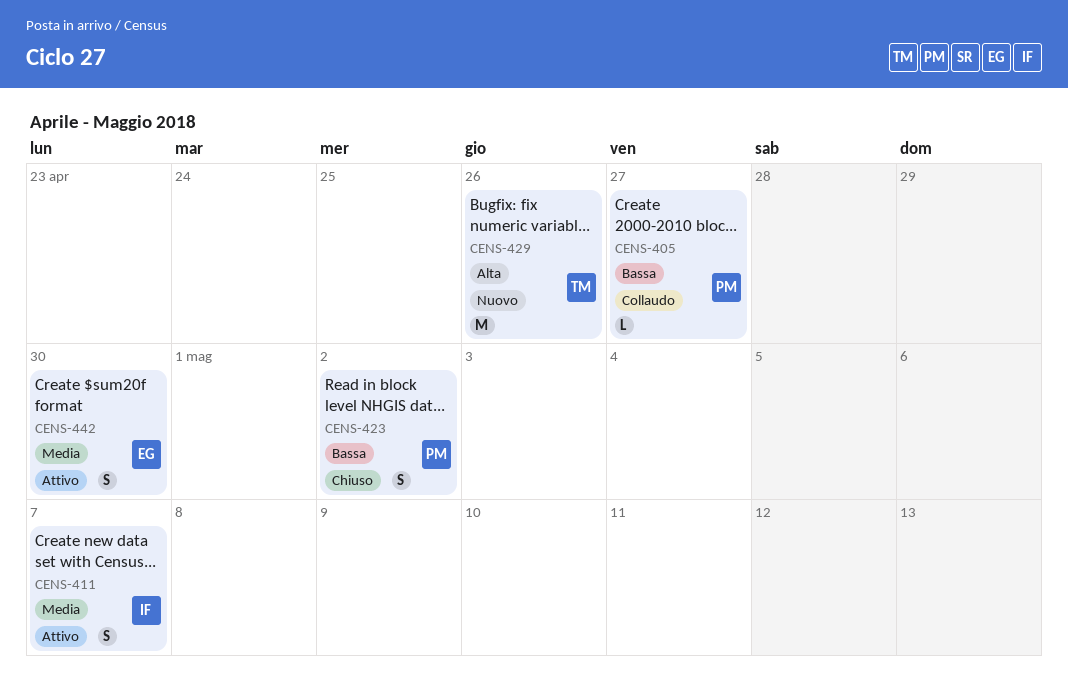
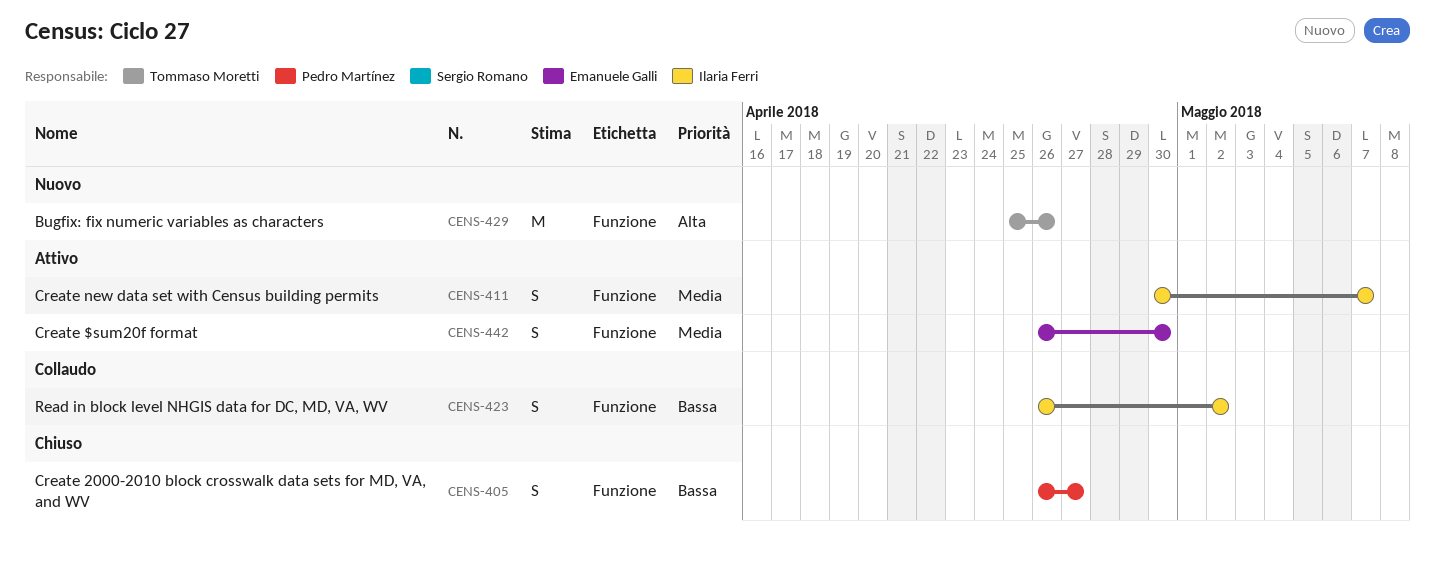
CENS-405, status: Collaudo -> Chiuso
CENS-405, estimate: L -> S
CENS-423, status: Chiuso -> Collaudo
CENS-423, owner: Pedro Martínez -> Ilaria Ferri

